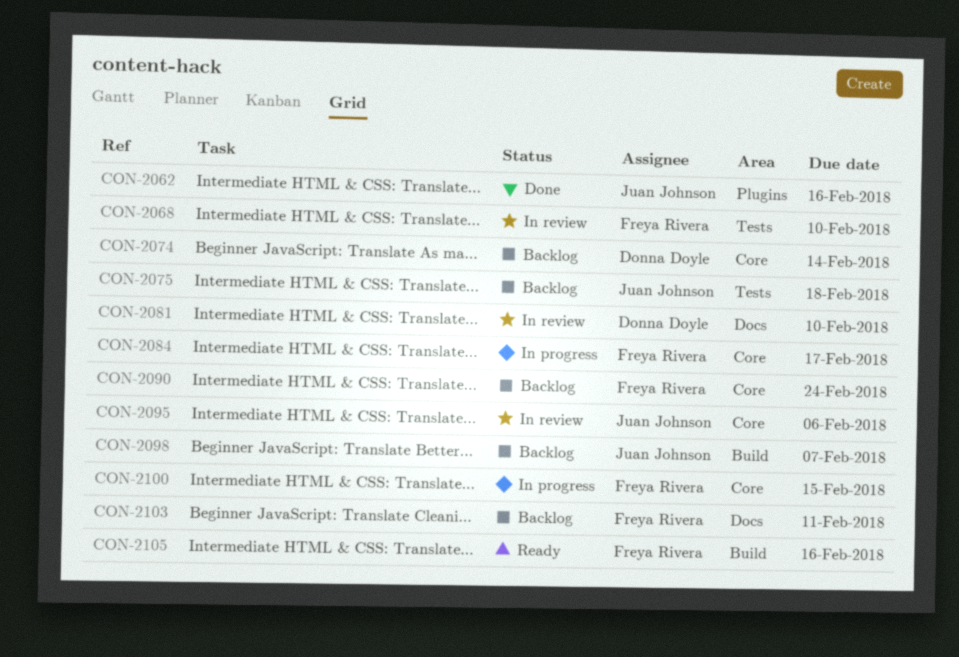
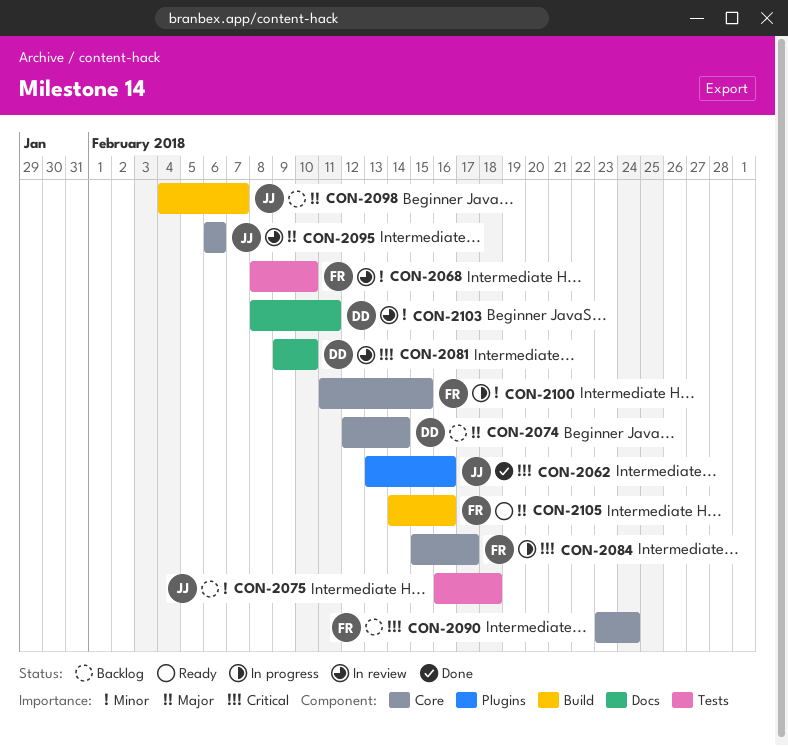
CON-2103, status: Backlog -> In review
CON-2103, owner: Freya Rivera -> Donna Doyle

